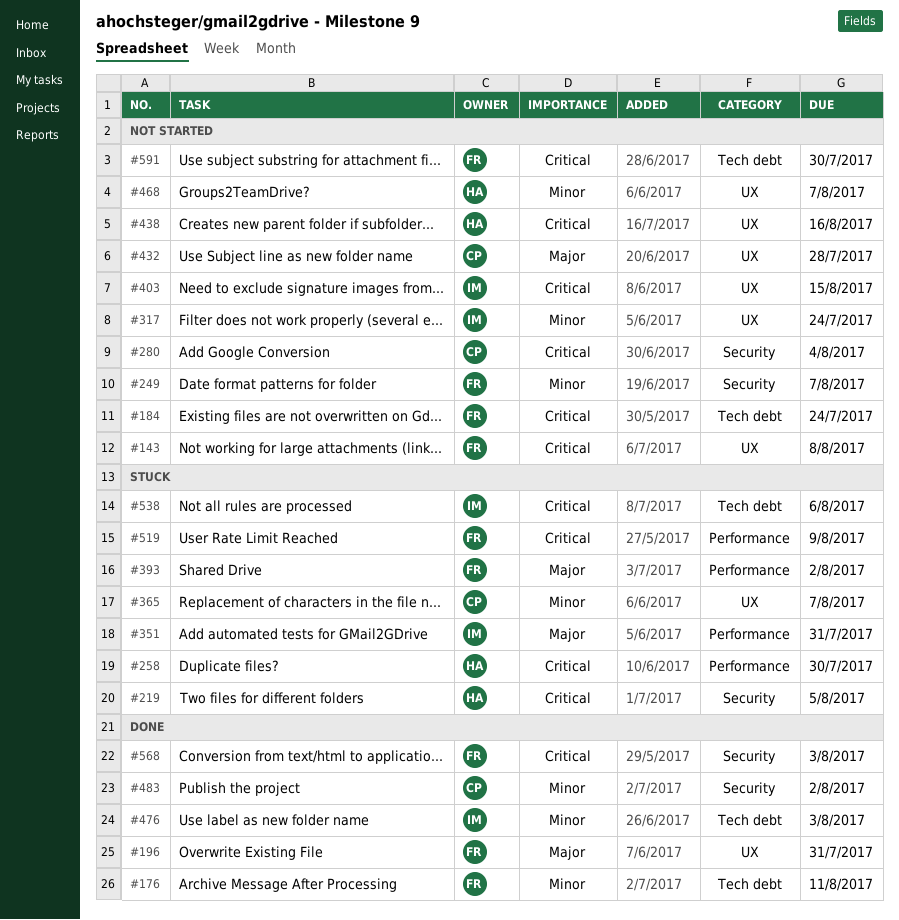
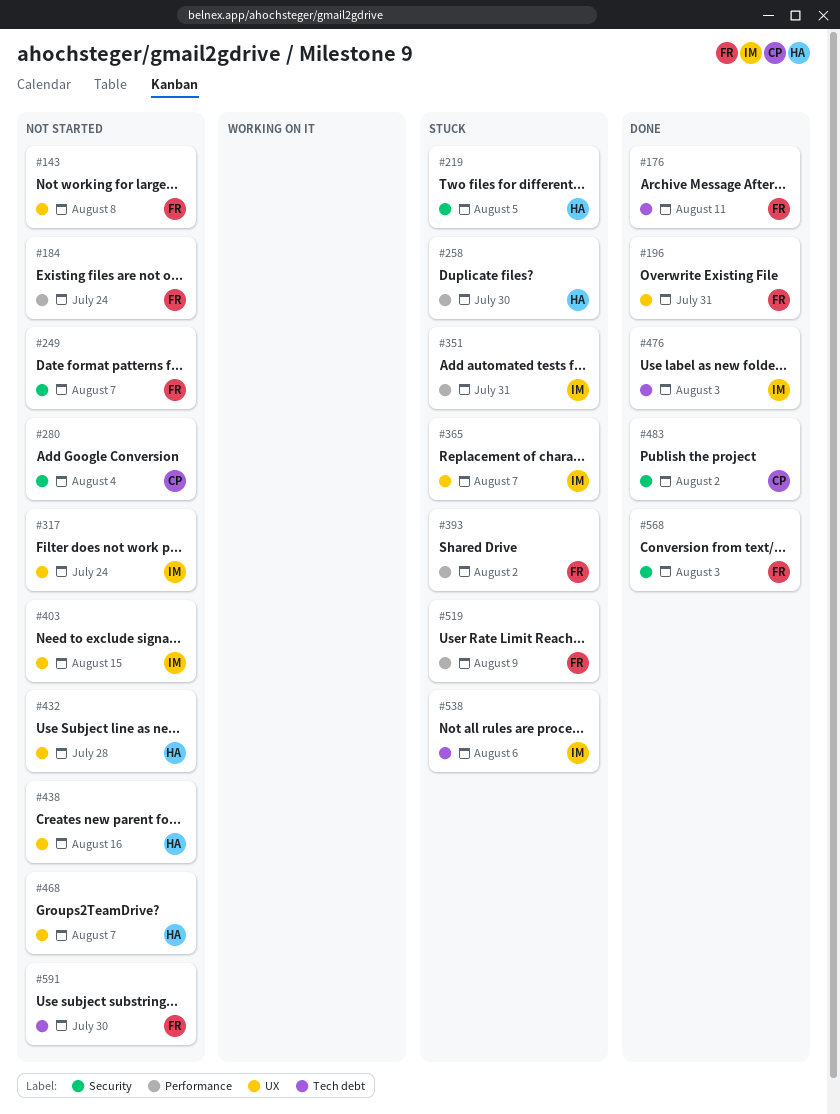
#184, label: Tech debt -> Performance
#365, owner: CP -> IM
#432, owner: CP -> HA

